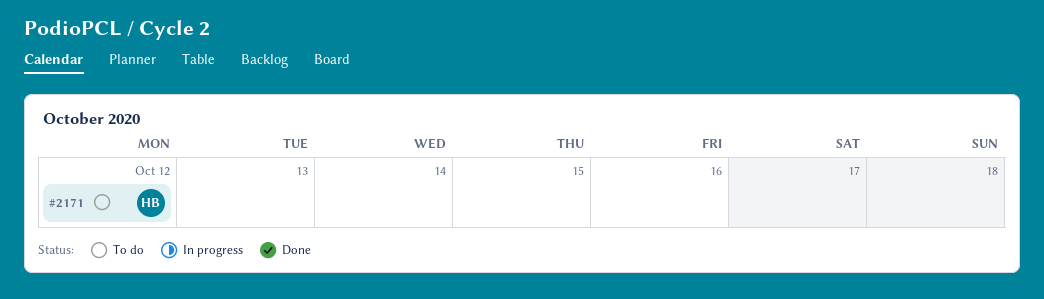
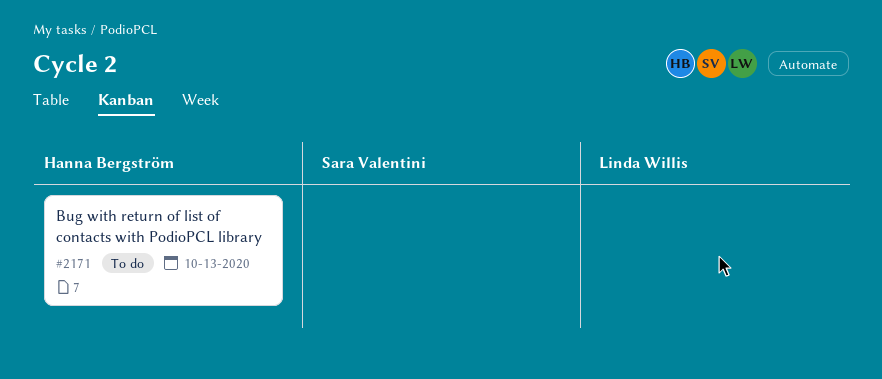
#2171, day: Oct 12 -> Oct 13

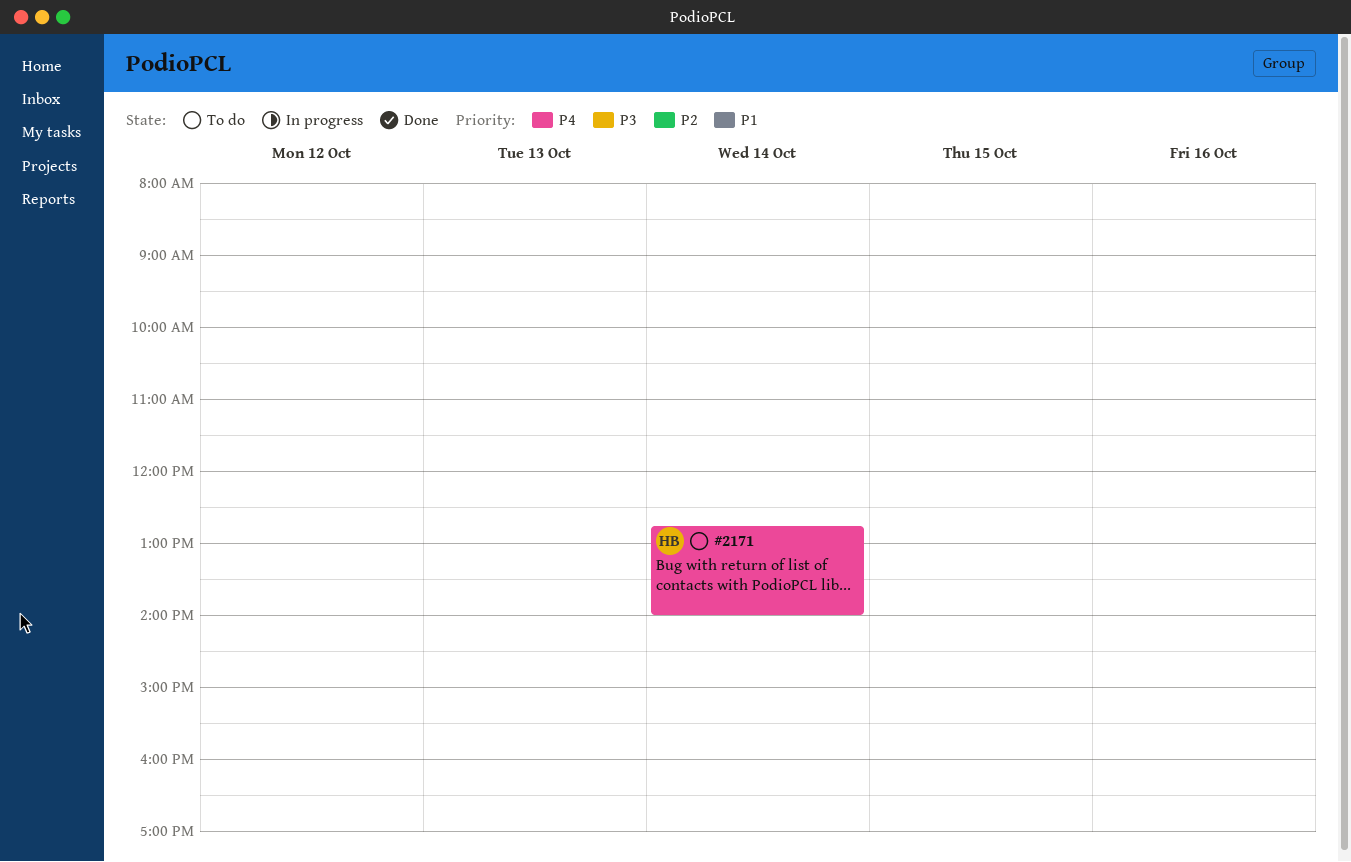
#2171, day: Oct 13 -> Oct 14

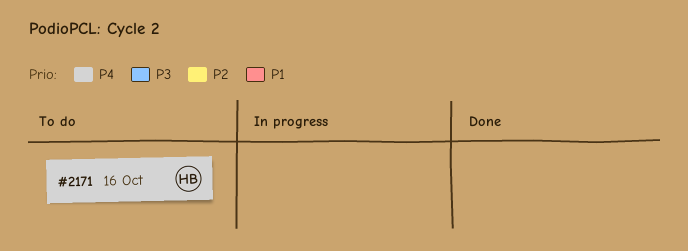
#2171, day: Oct 14 -> Oct 16

